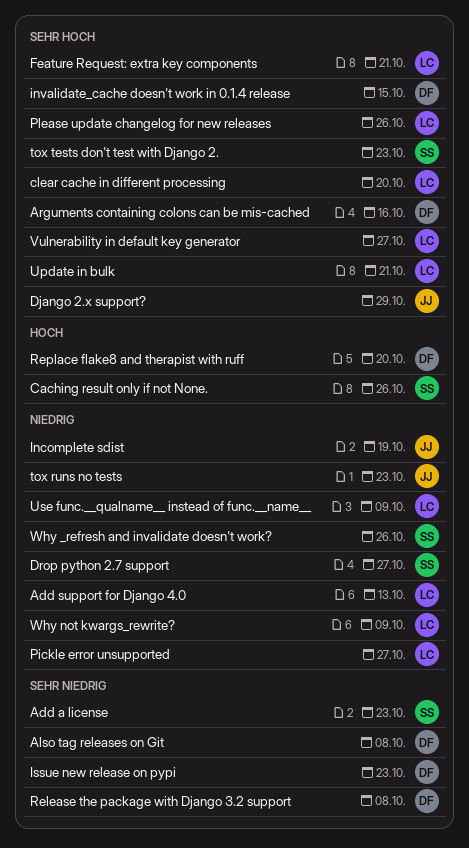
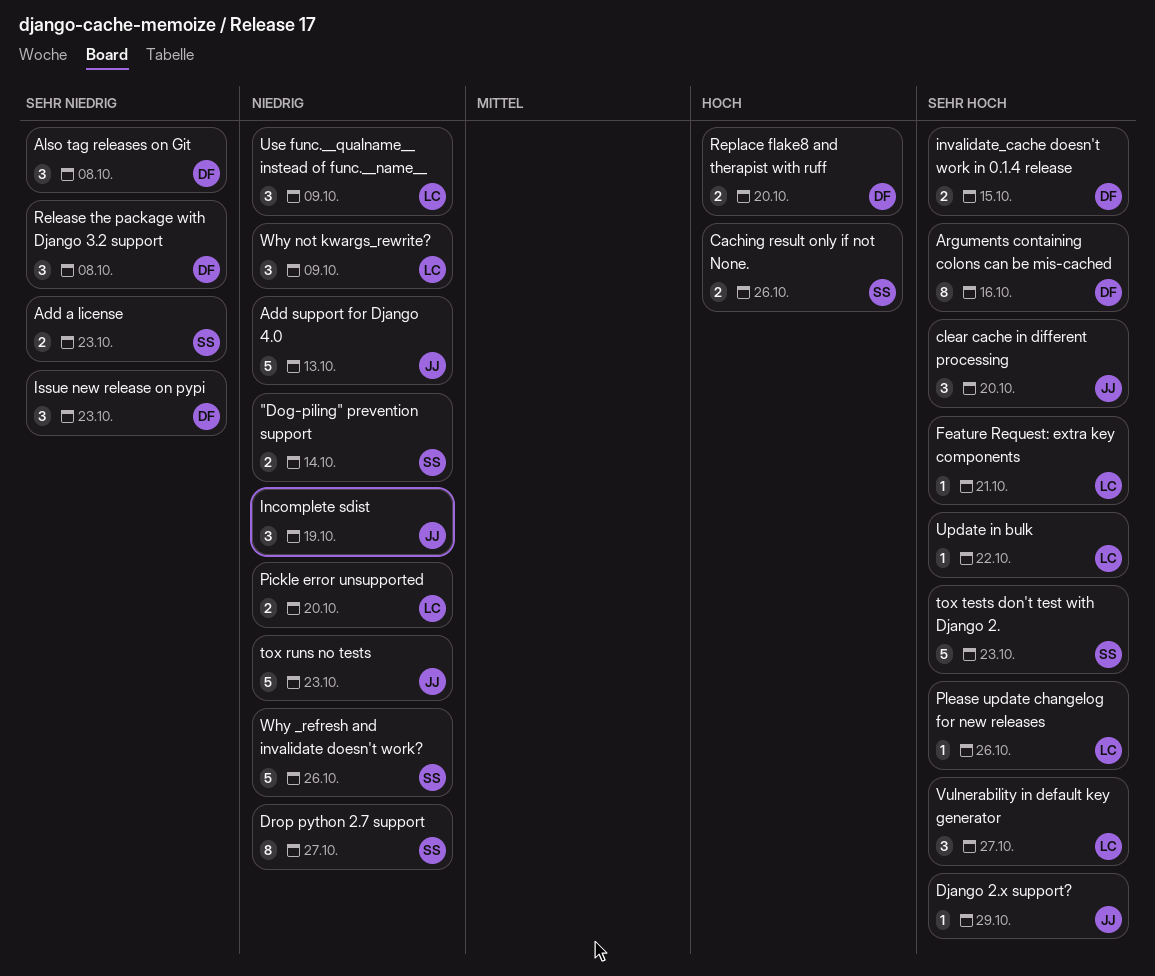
"Dog-piling" prevention support: none -> present
Add support for Django 4.0, owner: LC -> JJ
clear cache in different processing, owner: LC -> JJ
Pickle error unsupported, due: Oct 27 -> Oct 20
Update in bulk, due: Oct 21 -> Oct 22

